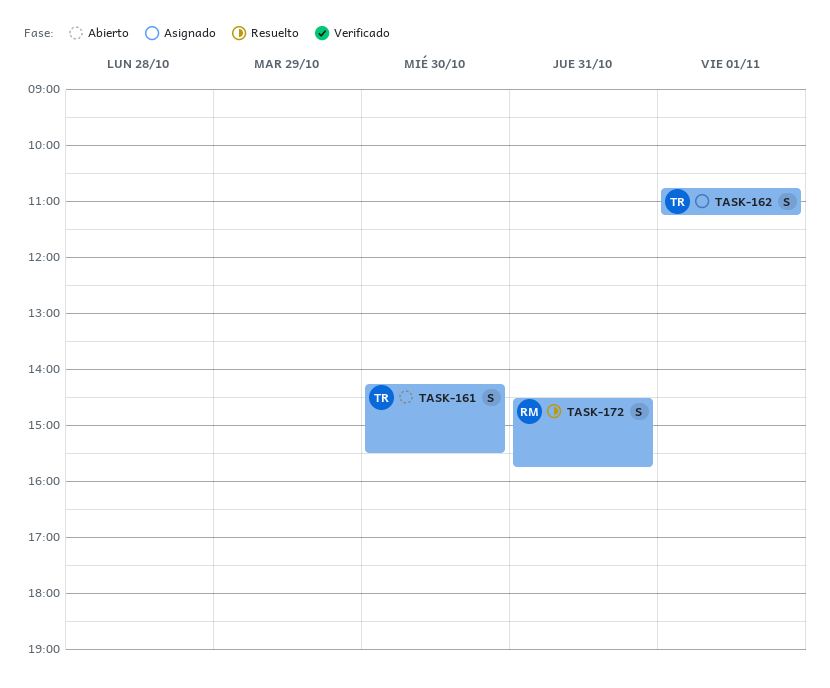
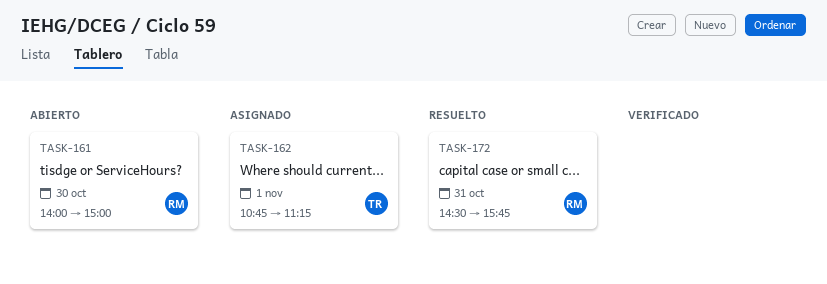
TASK-161, owner: TR -> RM
TASK-161, begins: 14:15 -> 14:00
TASK-161, ends: 15:30 -> 15:00

